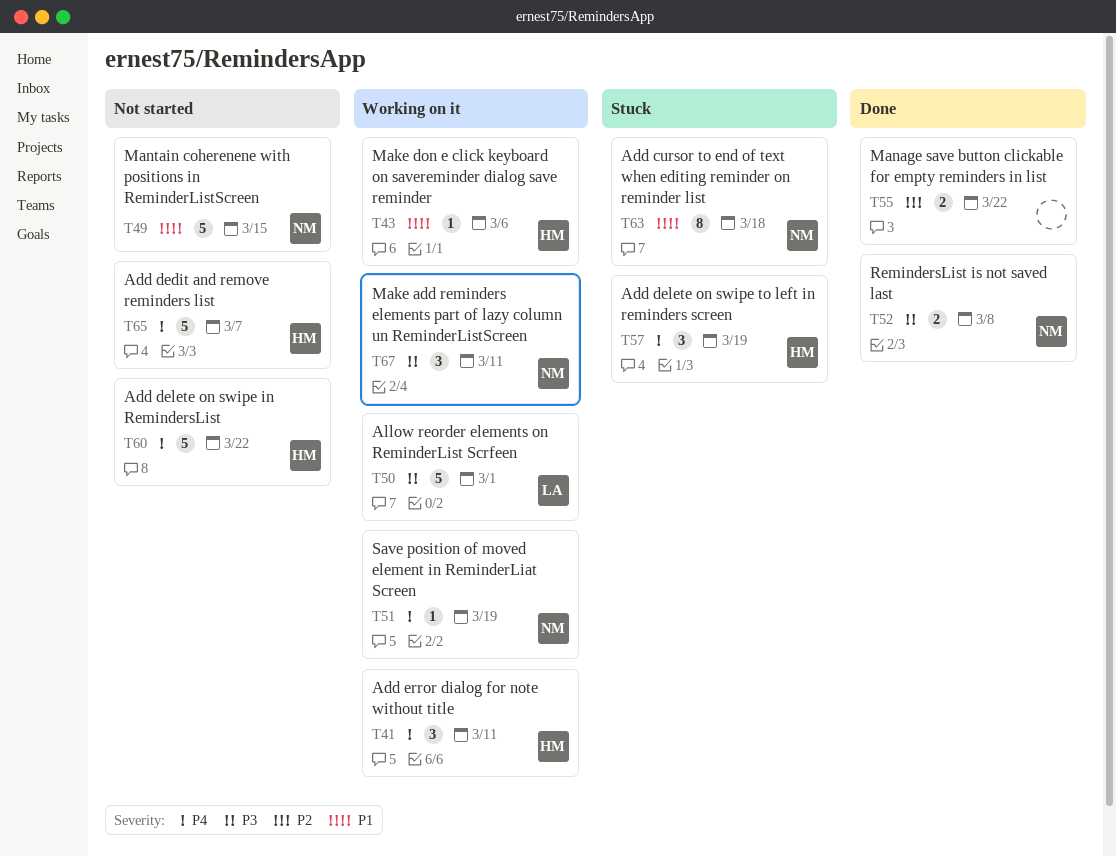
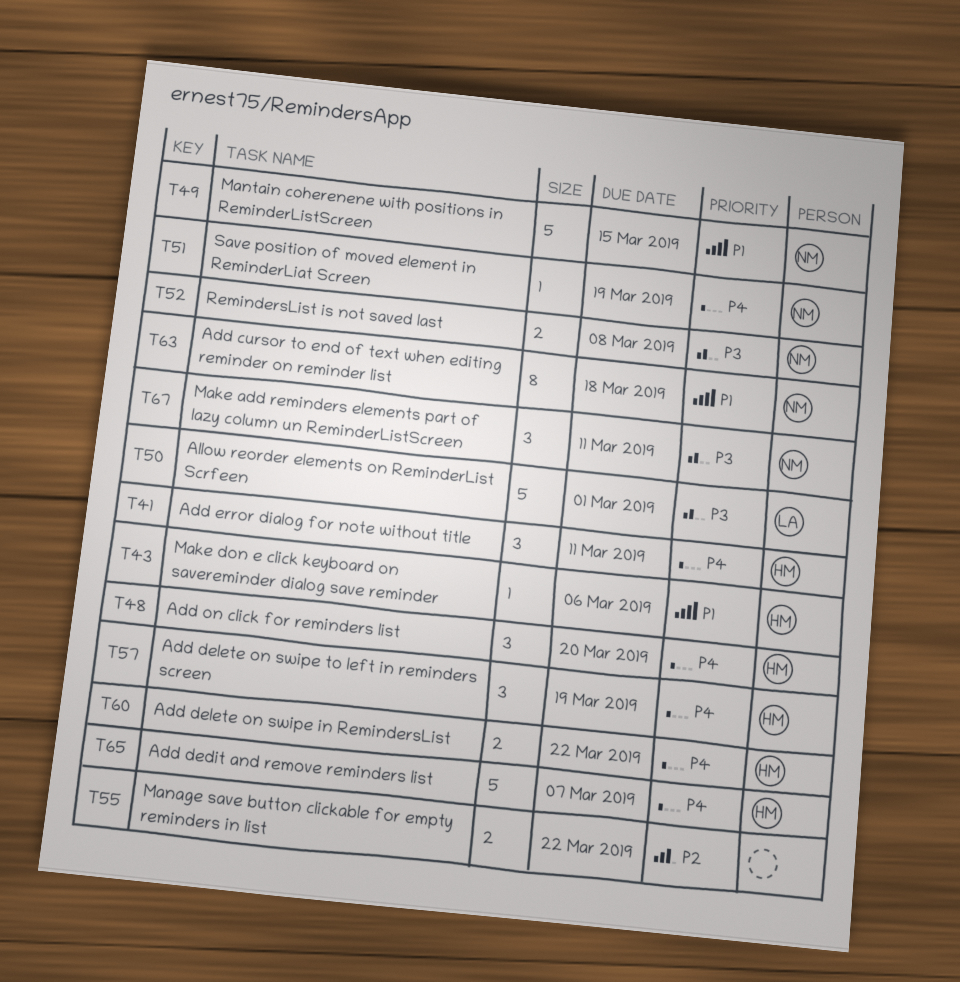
T48: none -> present
T60, estimate: 5 -> 2

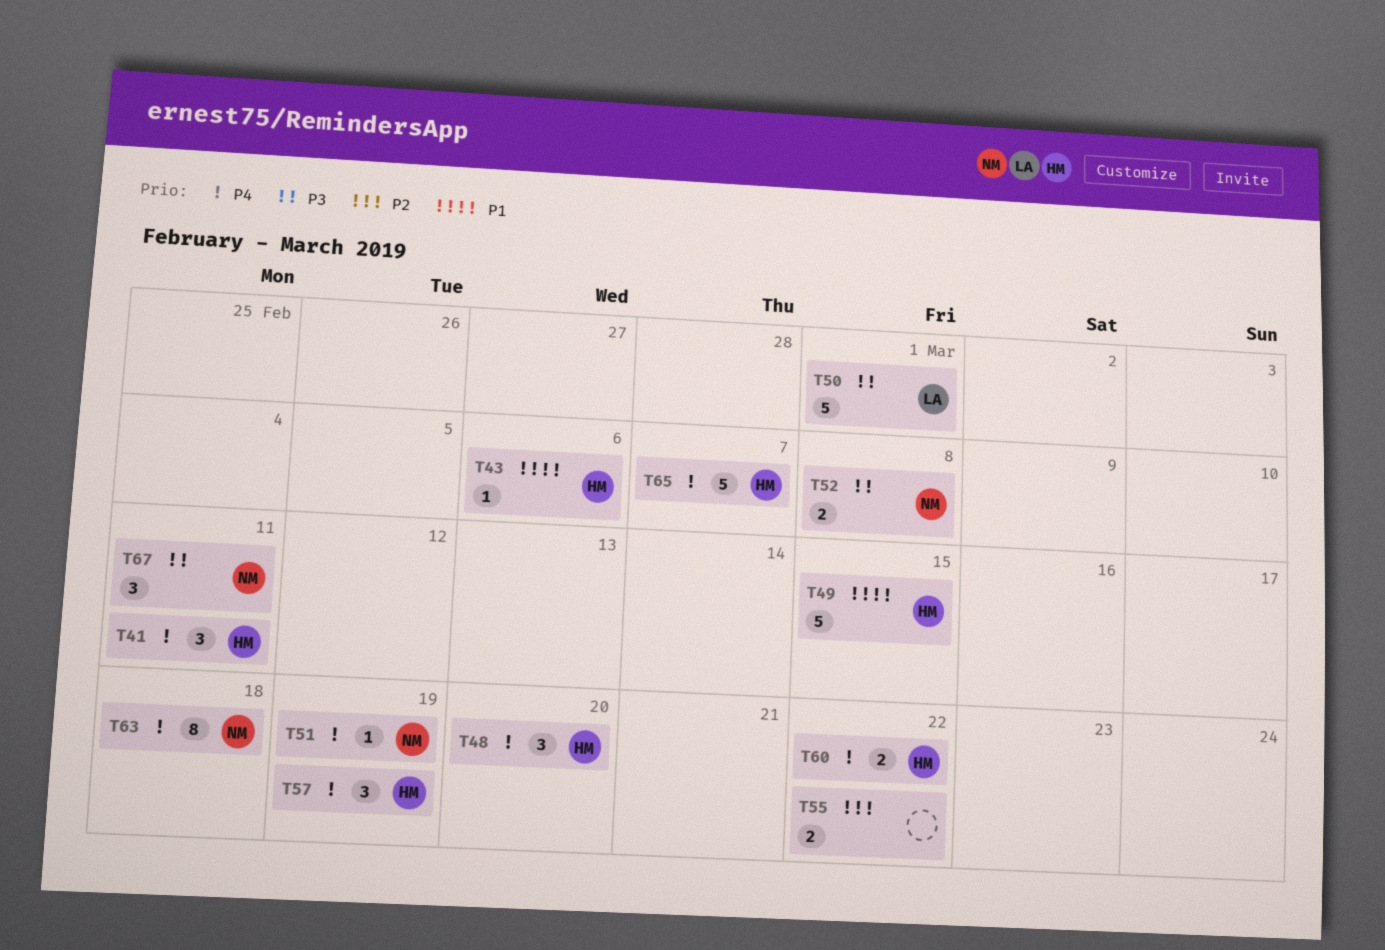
T49, owner: NM -> HM
T63, priority: P1 -> P4

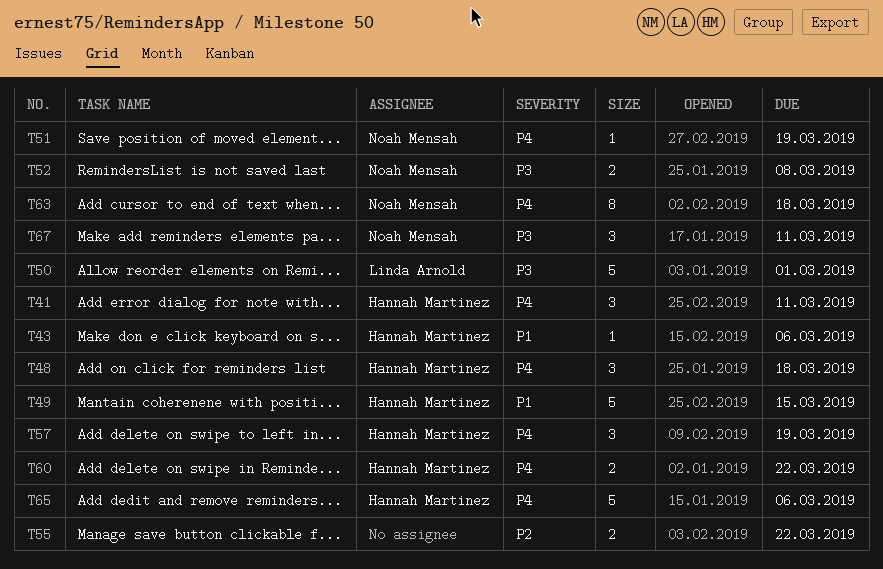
T48, due: Mar 20 -> Mar 18
T65, due: Mar 7 -> Mar 6

